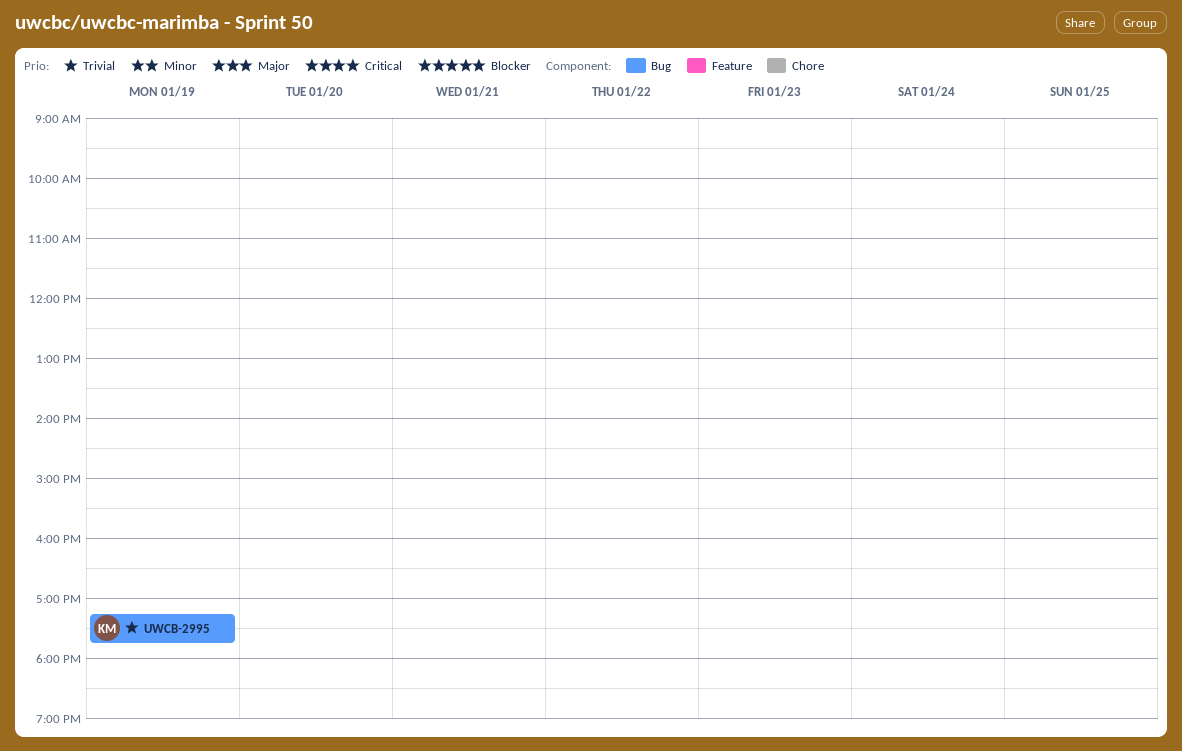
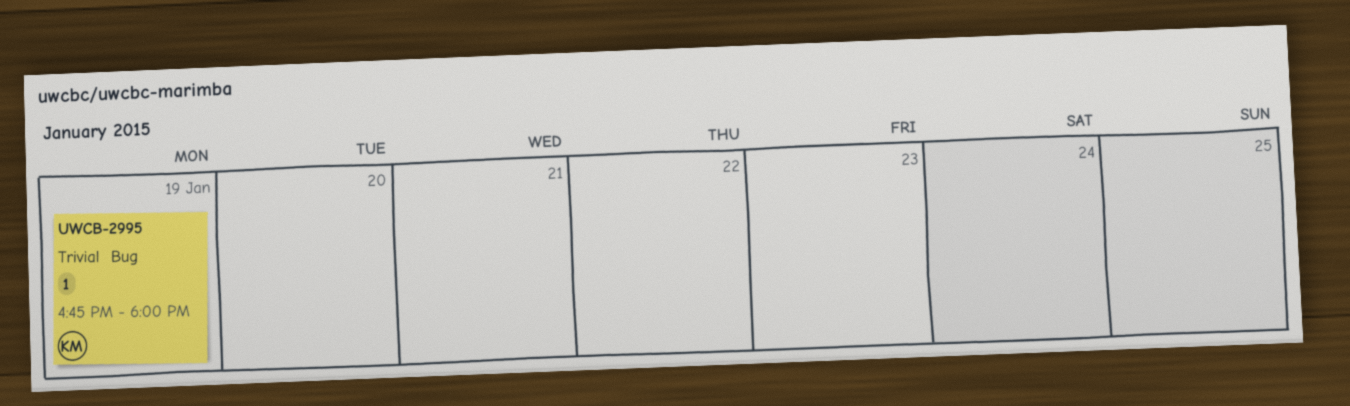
UWCB-2995, begins: 17:15 -> 16:45
UWCB-2995, ends: 17:45 -> 18:00

